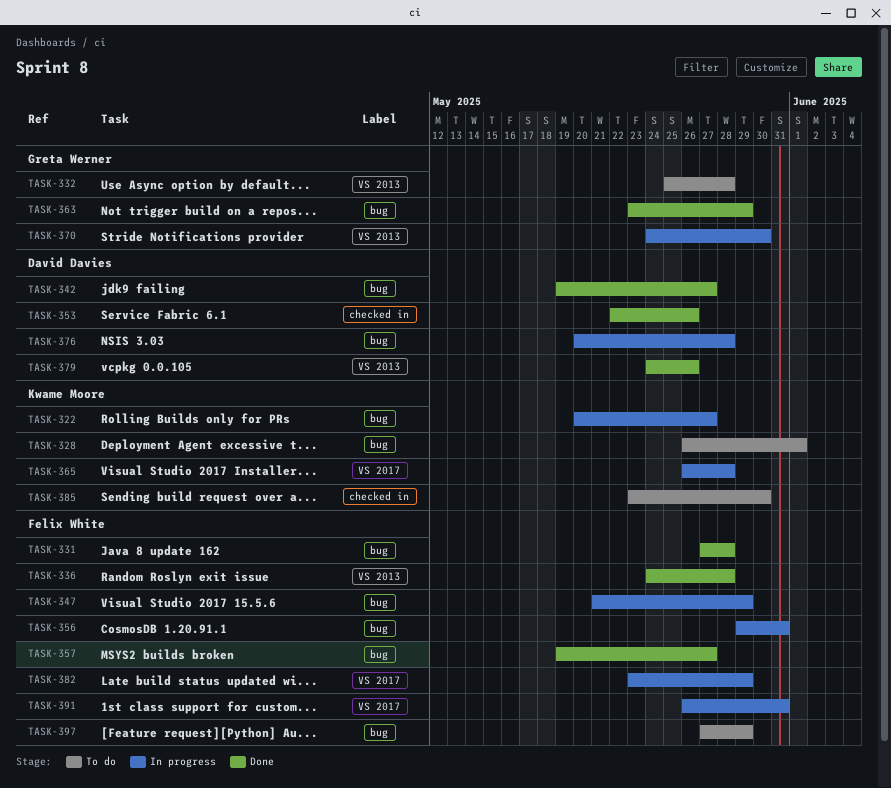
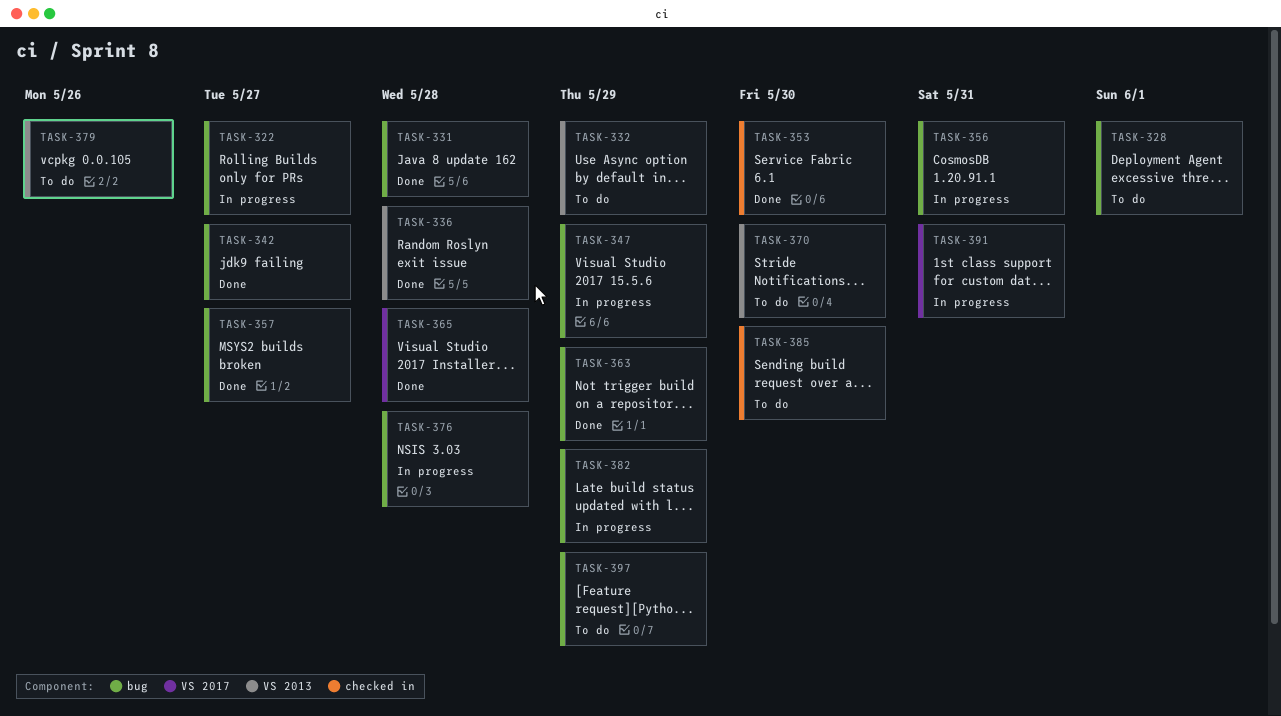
TASK-332, due: May 28 -> May 29
TASK-353, due: May 26 -> May 30
TASK-365, status: In progress -> Done
TASK-370, status: In progress -> To do
TASK-379, status: Done -> To do
TASK-382, label: VS 2017 -> bug

